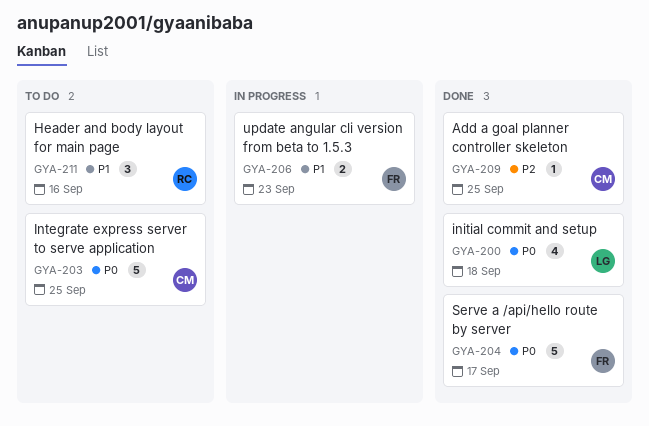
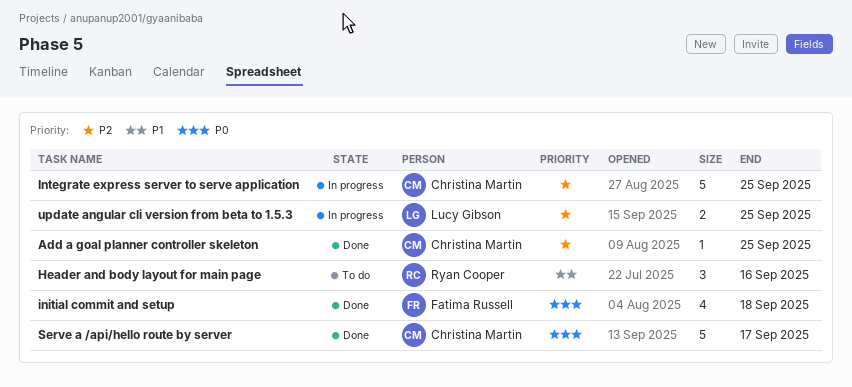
initial commit and setup, owner: Lucy Gibson -> Fatima Russell
Integrate express server to serve application, status: To do -> In progress
Integrate express server to serve application, priority: P0 -> P2
Serve a /api/hello route by server, owner: Fatima Russell -> Christina Martin
update angular cli version from beta to 1.5.3, owner: Fatima Russell -> Lucy Gibson
update angular cli version from beta to 1.5.3, priority: P1 -> P2
update angular cli version from beta to 1.5.3, due: Sep 23 -> Sep 25

